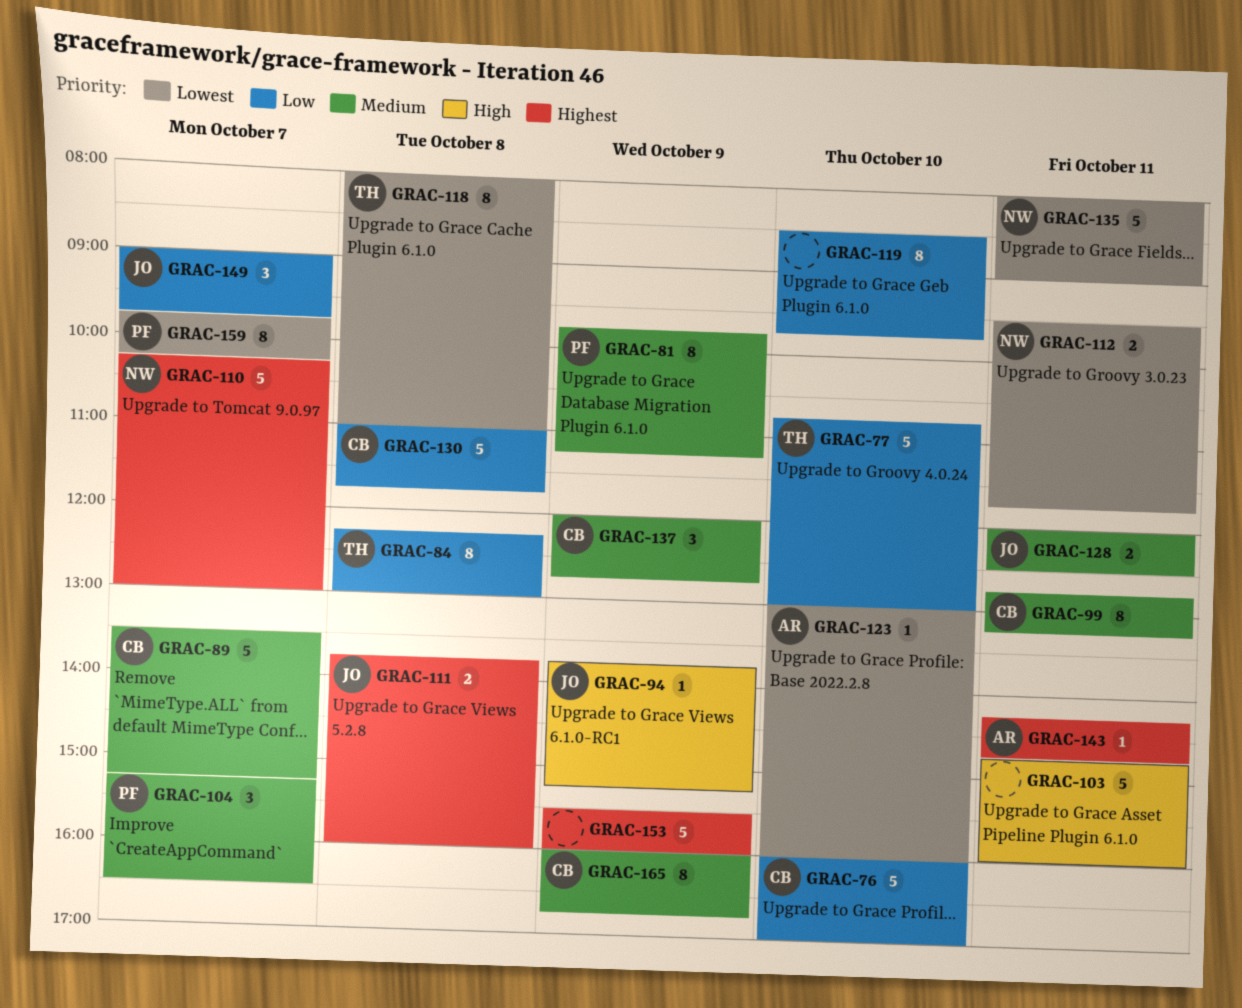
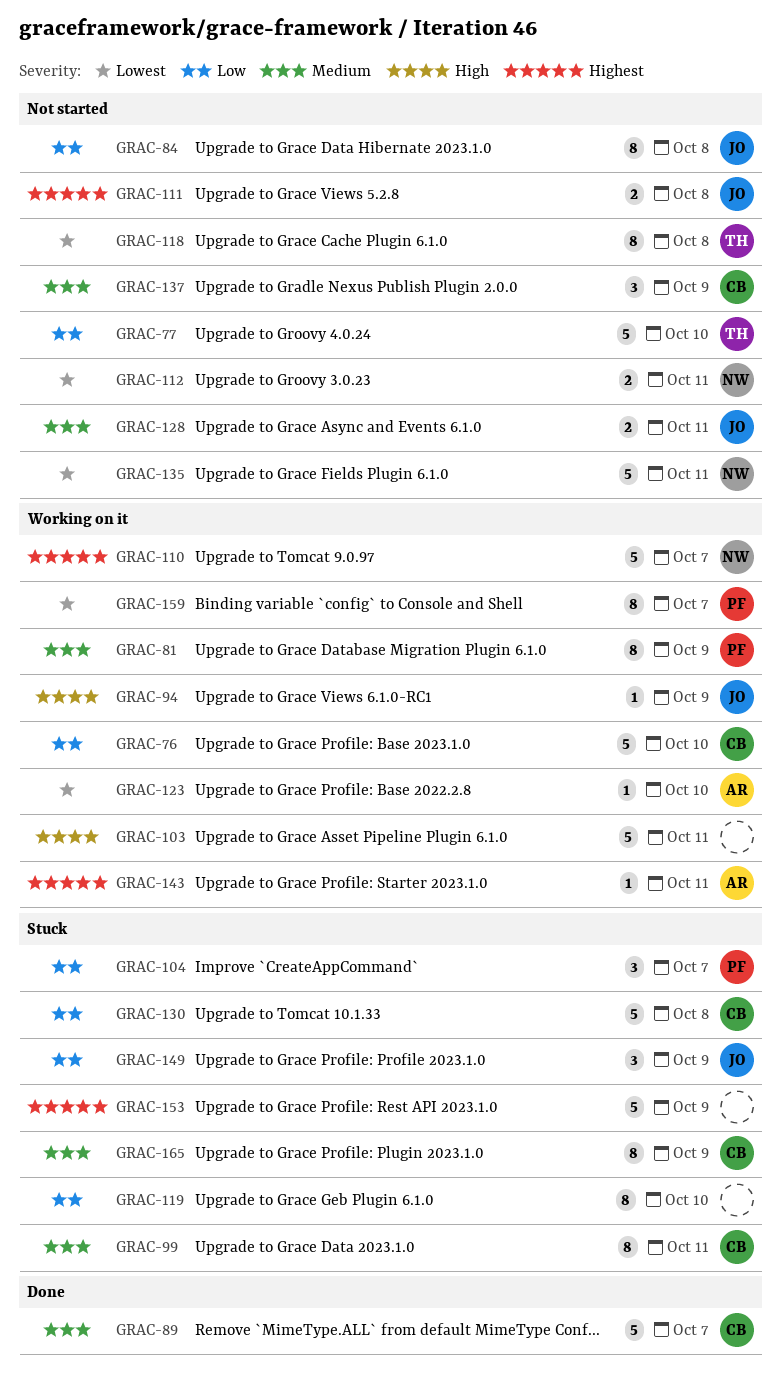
GRAC-84, owner: TH -> JO
GRAC-104, priority: Medium -> Low
GRAC-149, day: Oct 7 -> Oct 9

